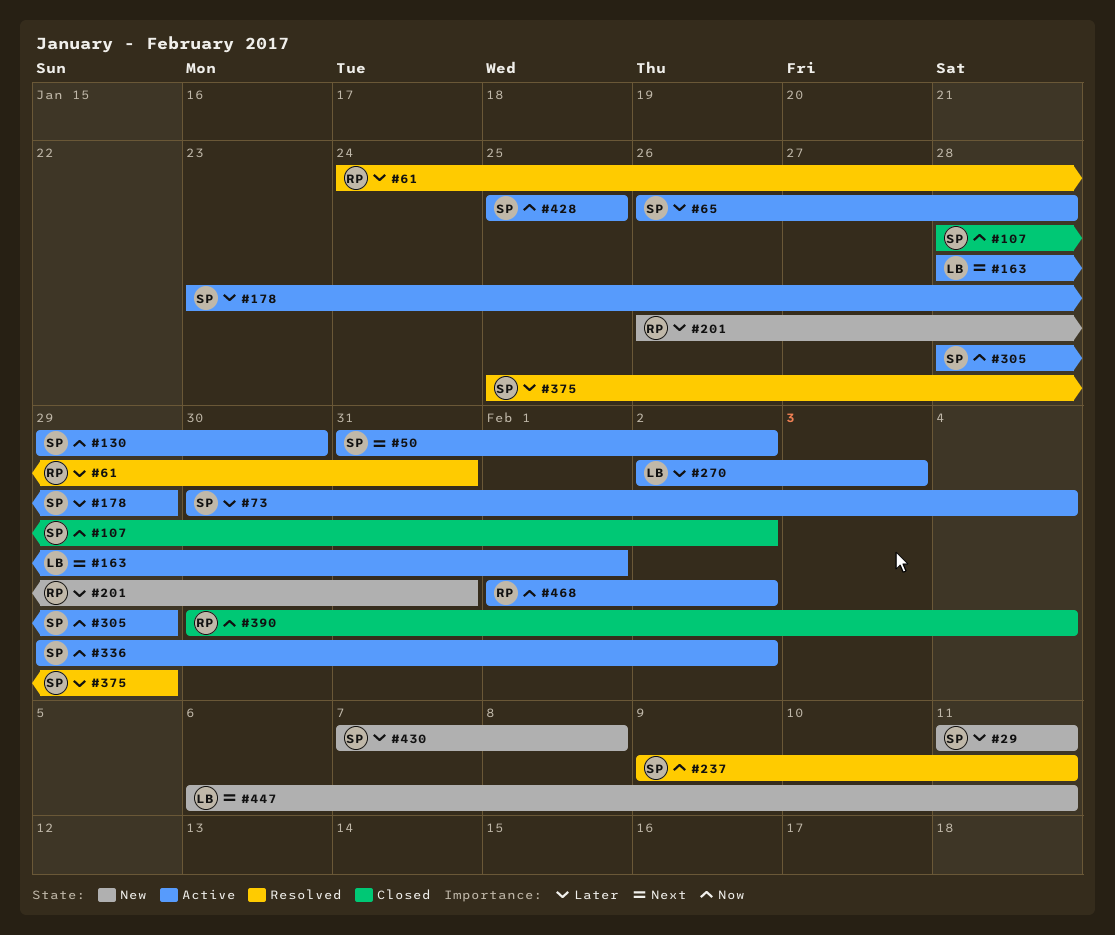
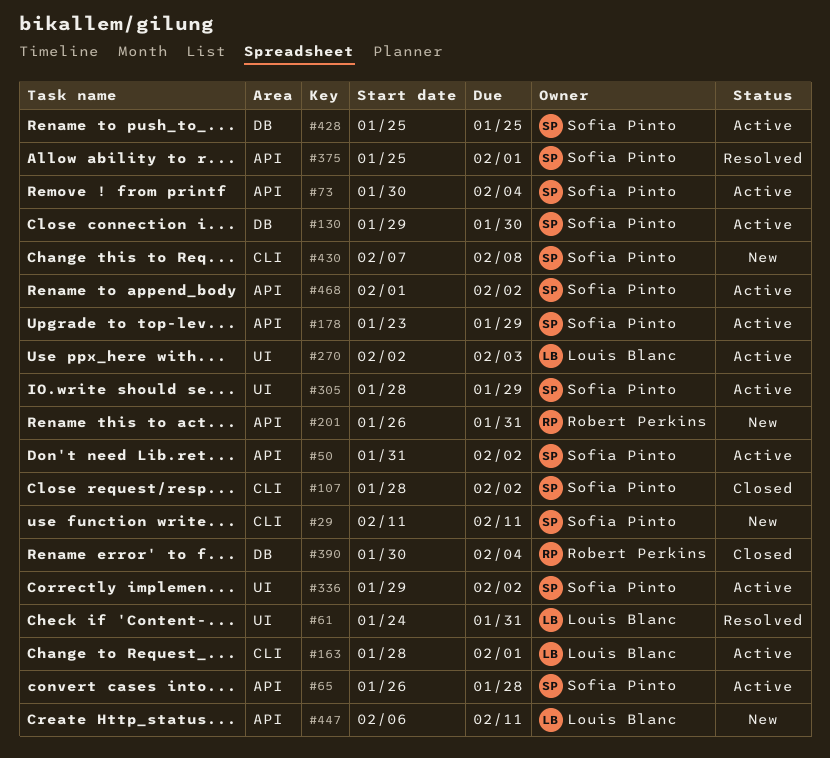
#61, owner: Robert Perkins -> Louis Blanc
#237: present -> none
#375, due: Jan 29 -> Feb 1
#468, owner: Robert Perkins -> Sofia Pinto

